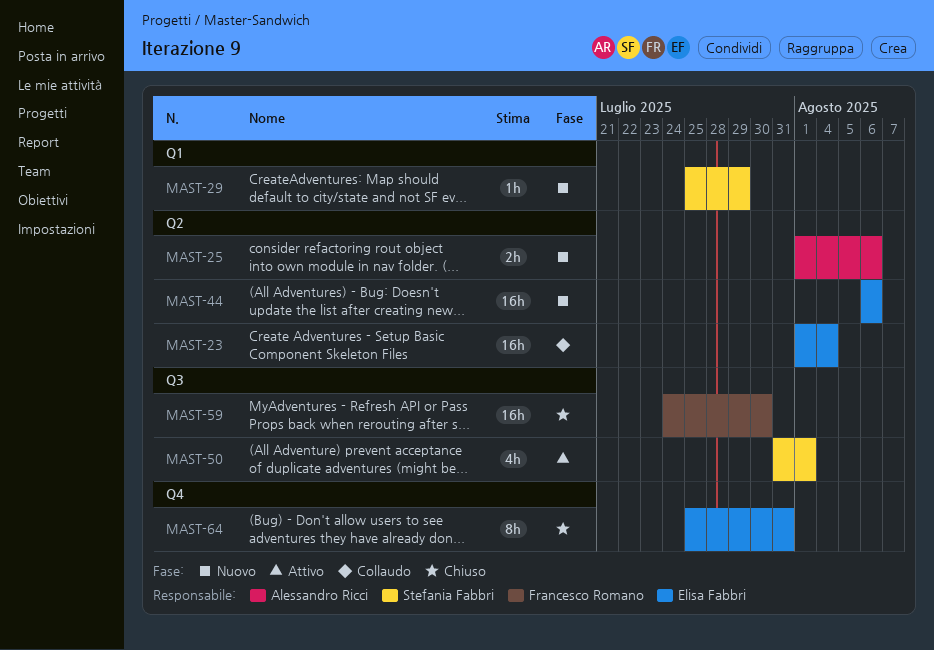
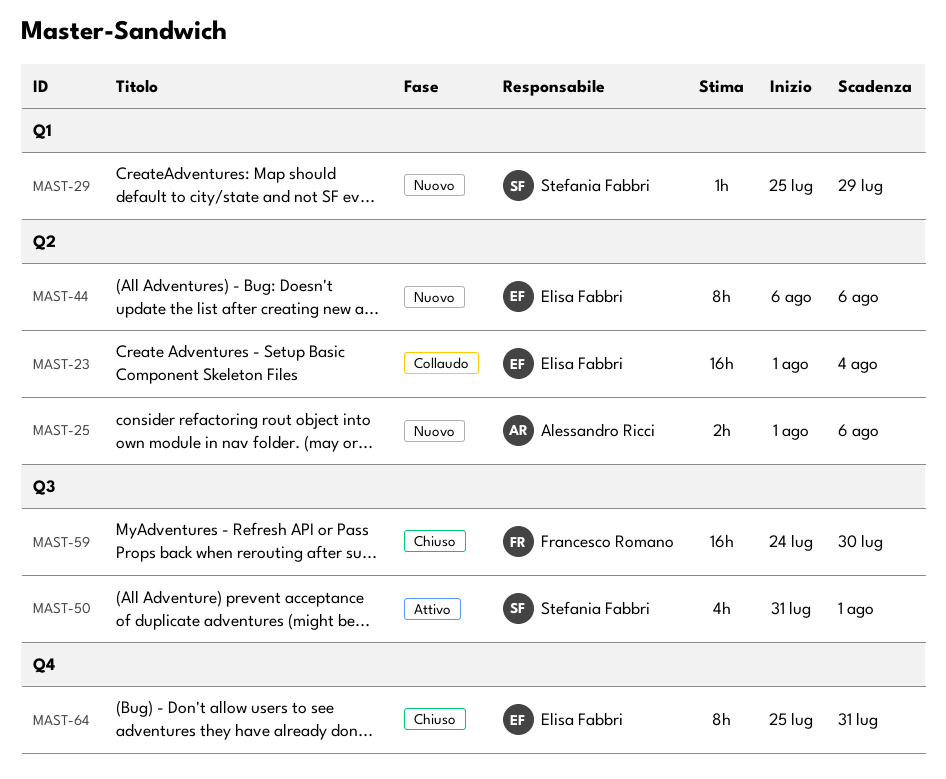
MAST-44, estimate: 16h -> 8h

